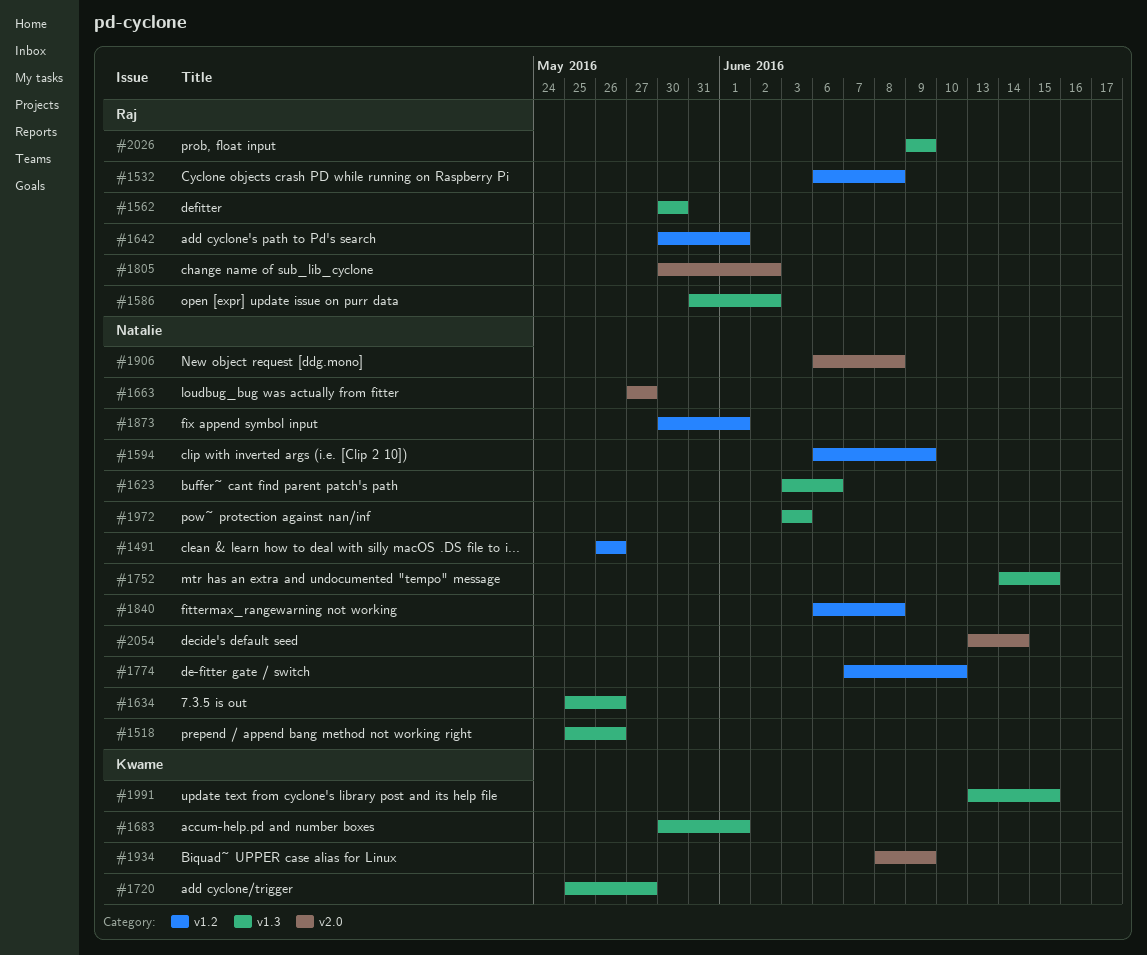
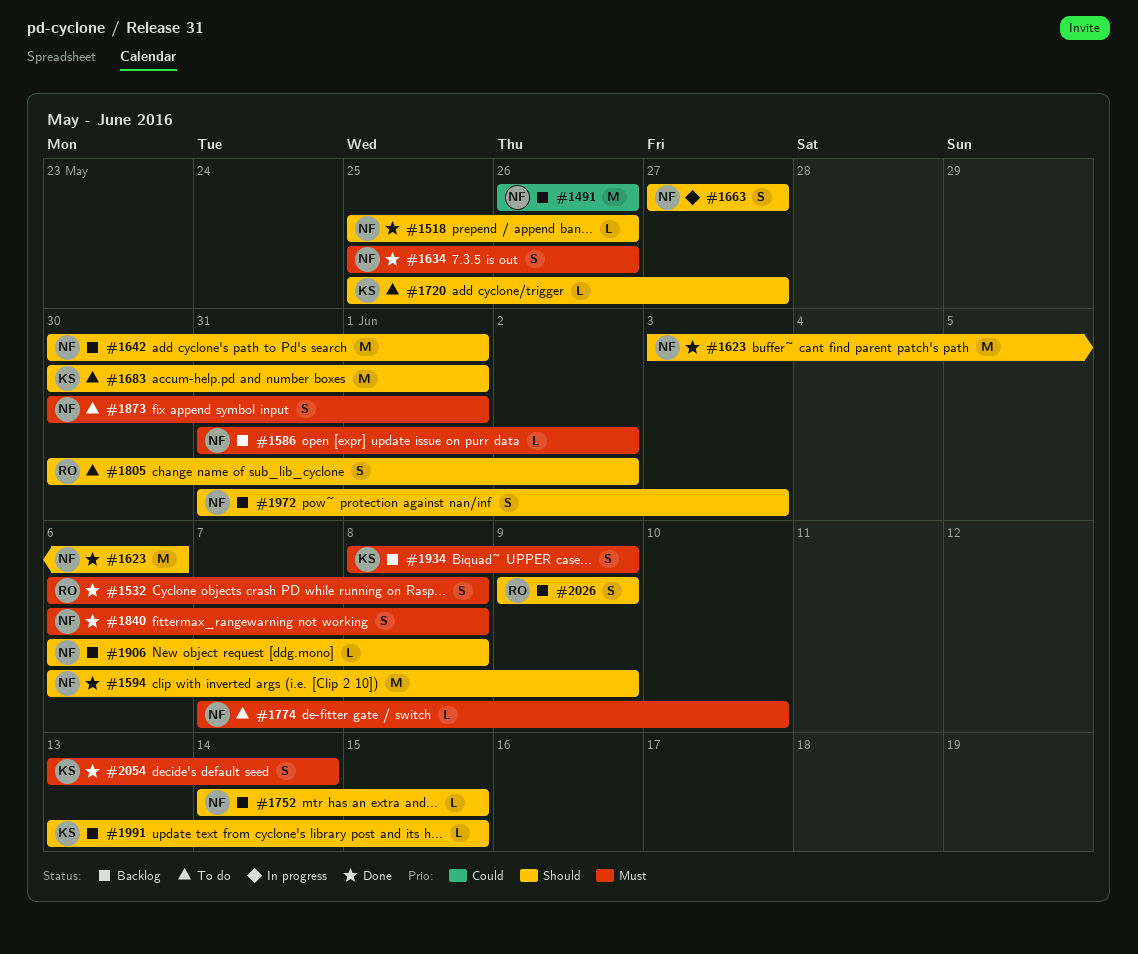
#1562: present -> none
#1586, owner: Raj -> Natalie
#1642, owner: Raj -> Natalie
#1972, start: Jun 3 -> May 31
#2054, owner: Natalie -> Kwame

